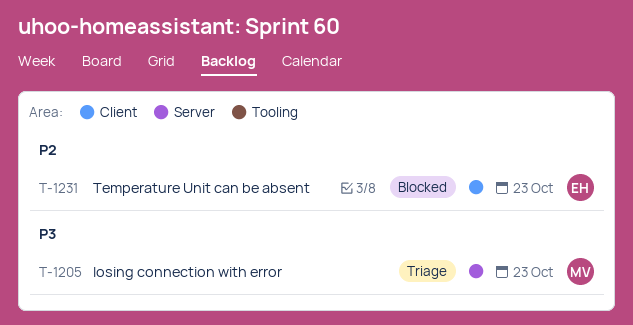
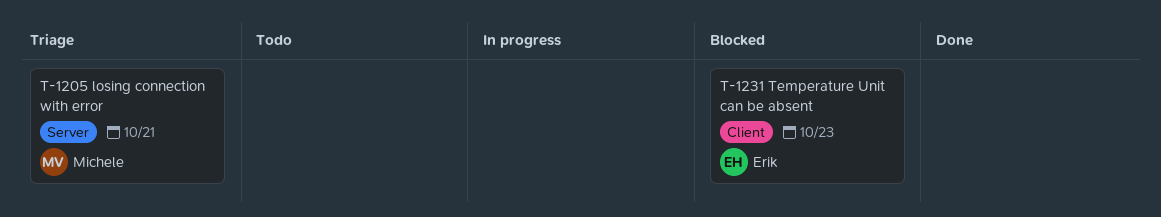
T-1205, due: Oct 23 -> Oct 21

